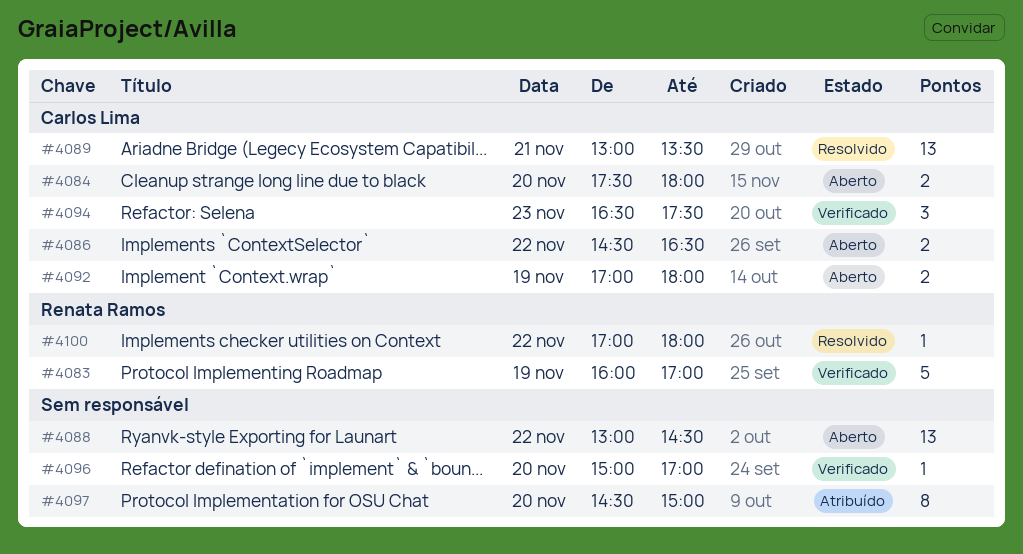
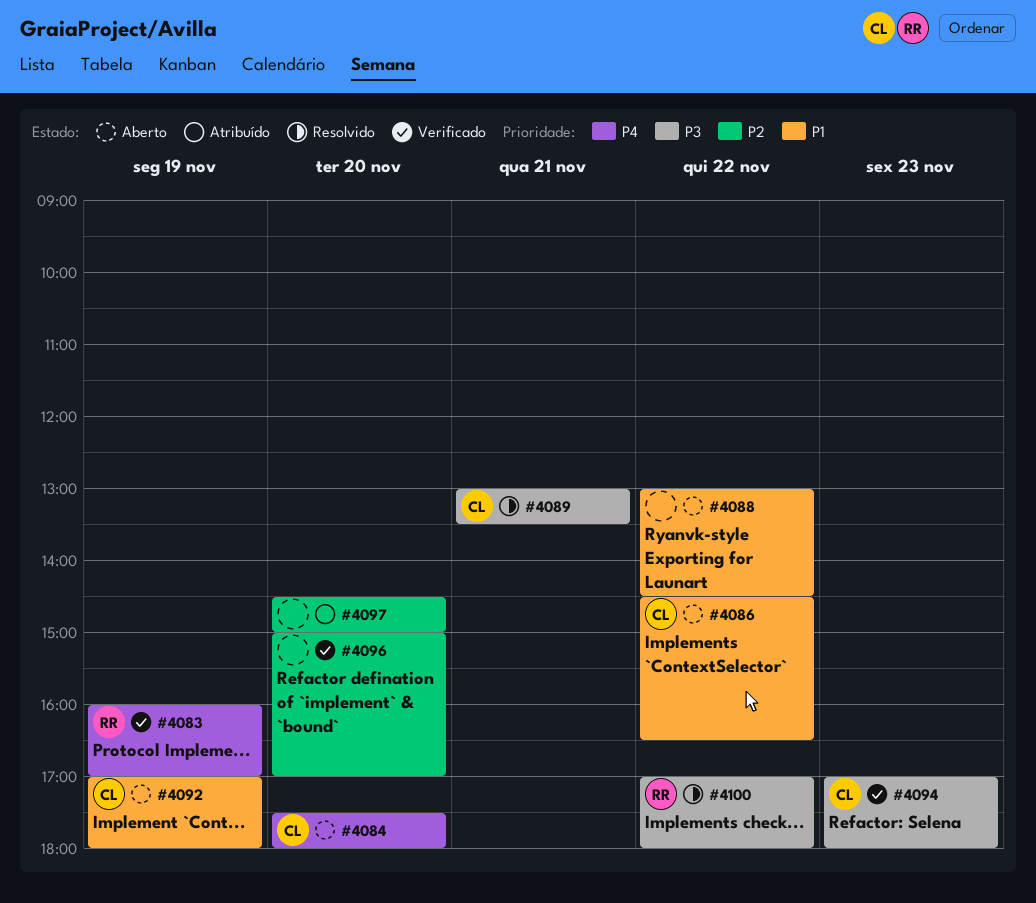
#4094, begins: 16:30 -> 17:00
#4094, ends: 17:30 -> 18:00

